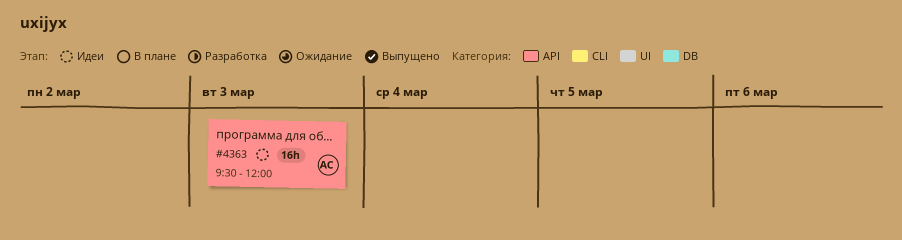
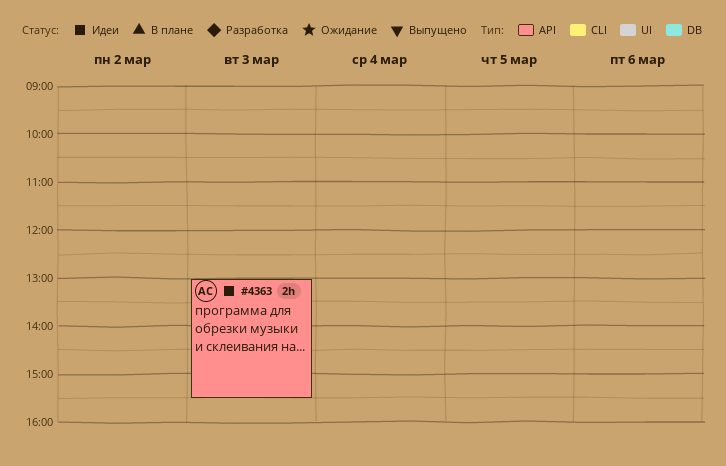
#4363, estimate: 16h -> 2h
#4363, begins: 09:30 -> 13:00
#4363, ends: 12:00 -> 15:30

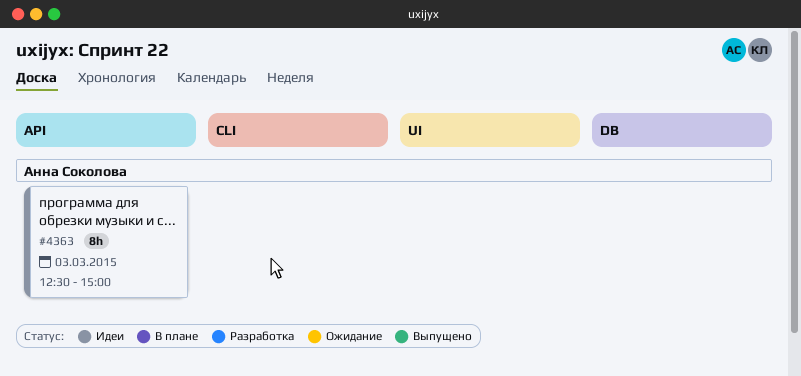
#4363, estimate: 2h -> 8h
#4363, begins: 13:00 -> 12:30
#4363, ends: 15:30 -> 15:00

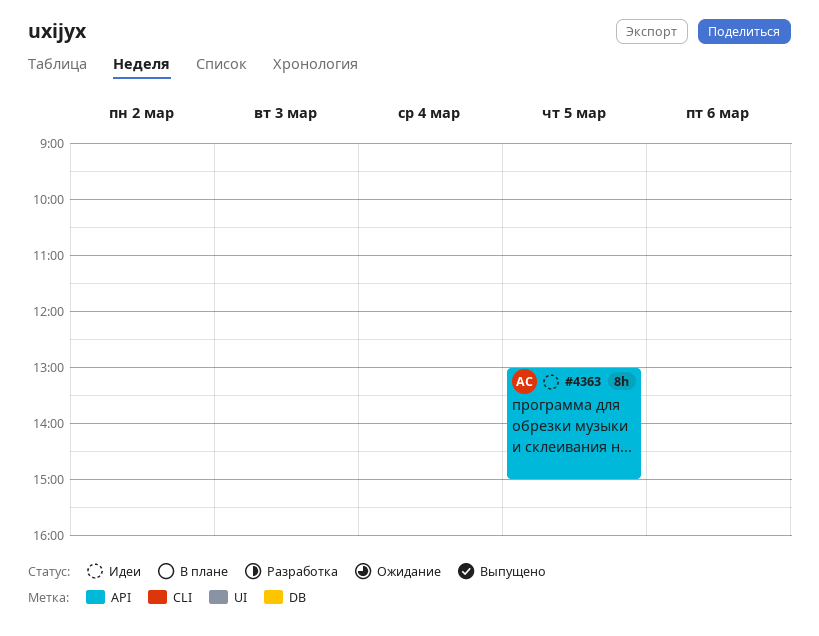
#4363, day: Mar 3 -> Mar 5
#4363, begins: 12:30 -> 13:00

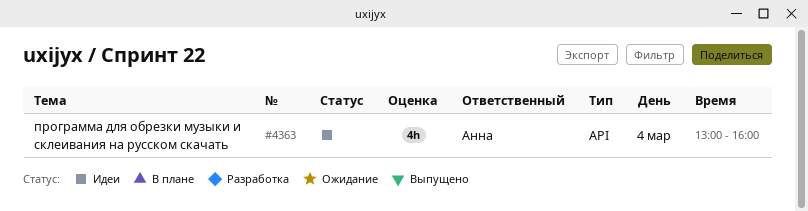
#4363, estimate: 8h -> 4h
#4363, day: Mar 5 -> Mar 4
#4363, ends: 15:00 -> 16:00

